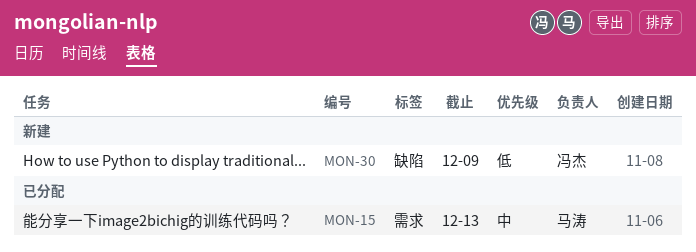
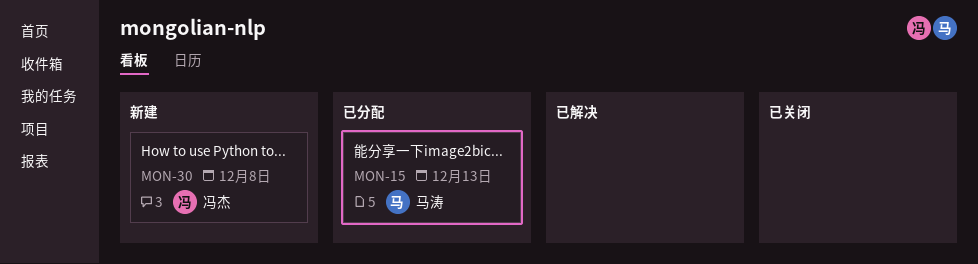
MON-30, due: Dec 9 -> Dec 8

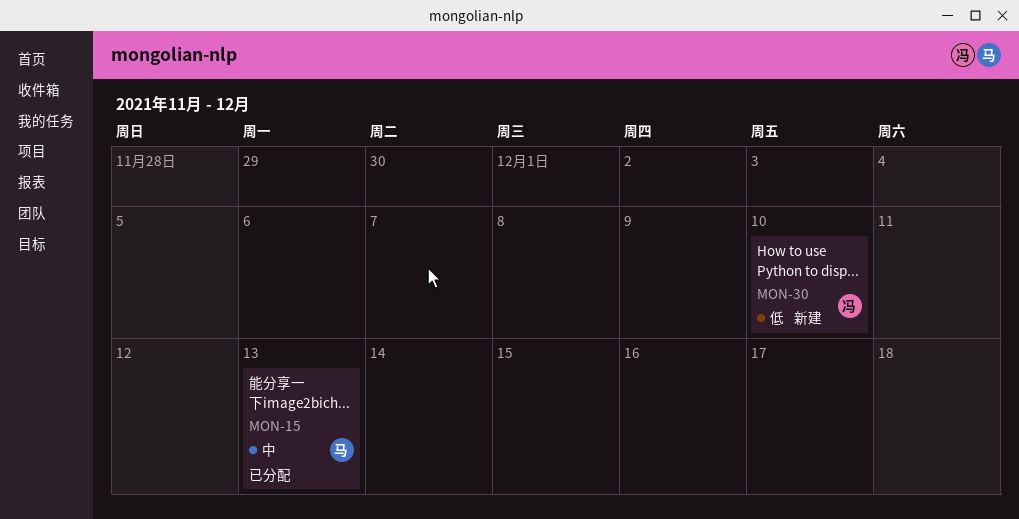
MON-30, due: Dec 8 -> Dec 10

